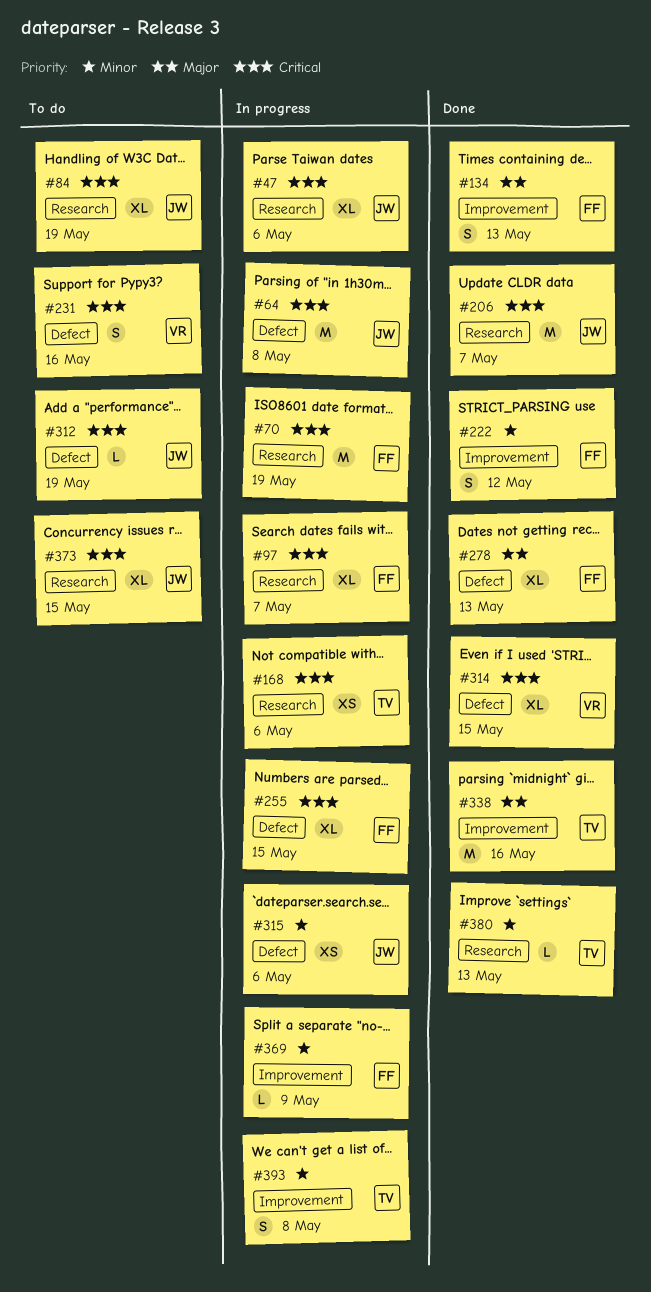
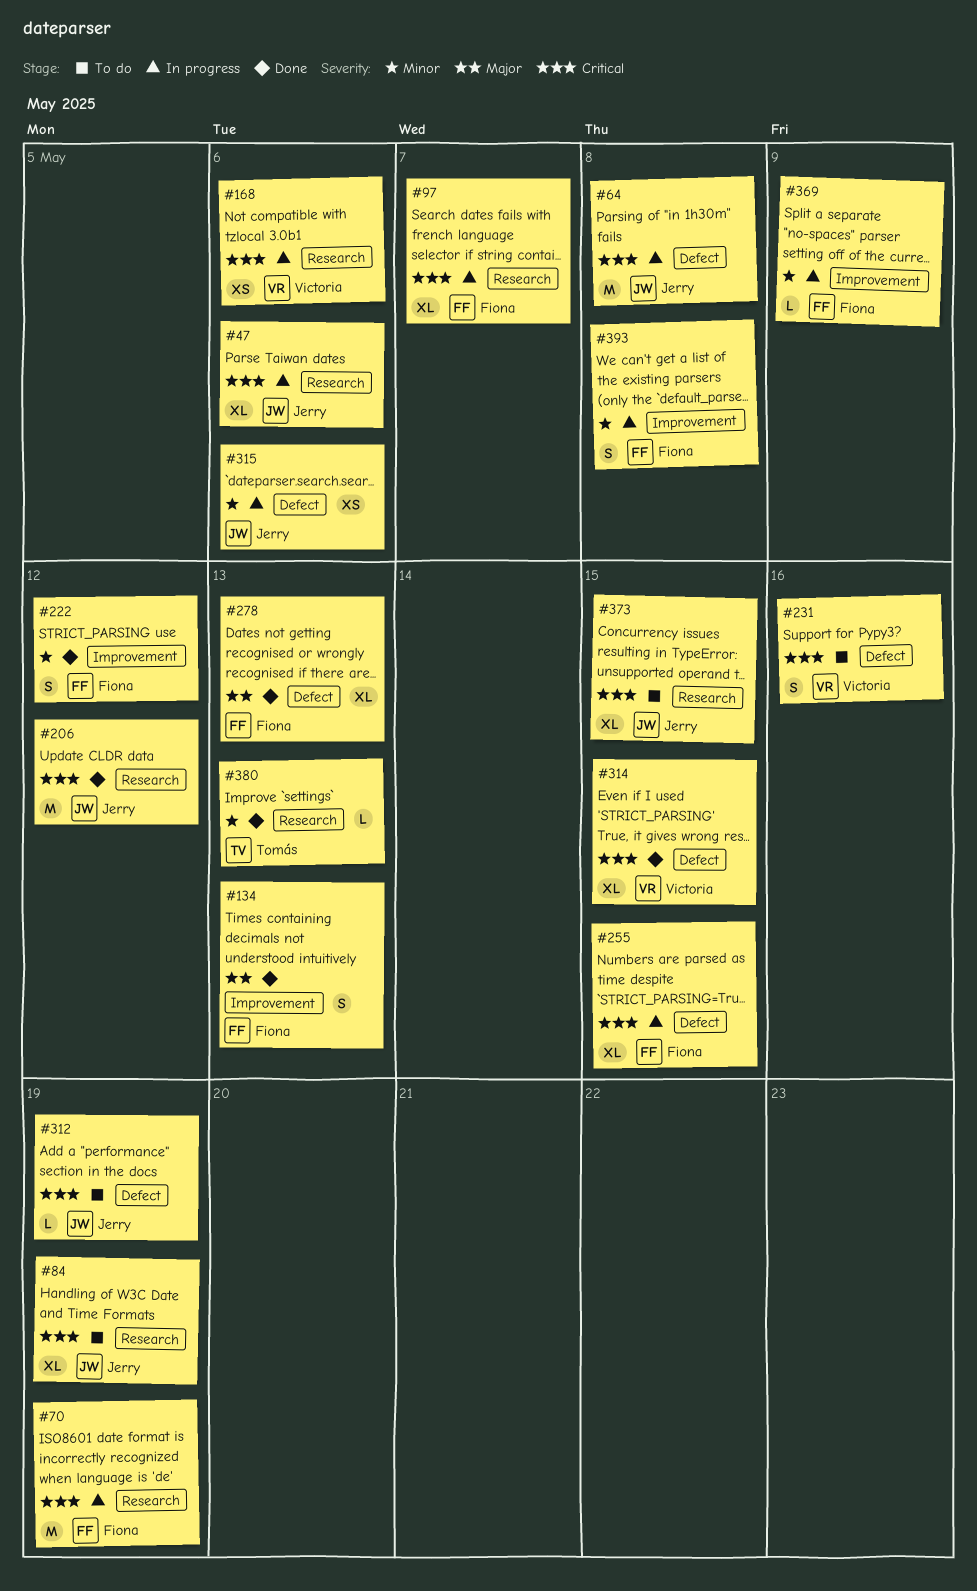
#168, owner: Tomás -> Victoria
#206, due: May 7 -> May 12
#338: present -> none
#393, owner: Tomás -> Fiona

